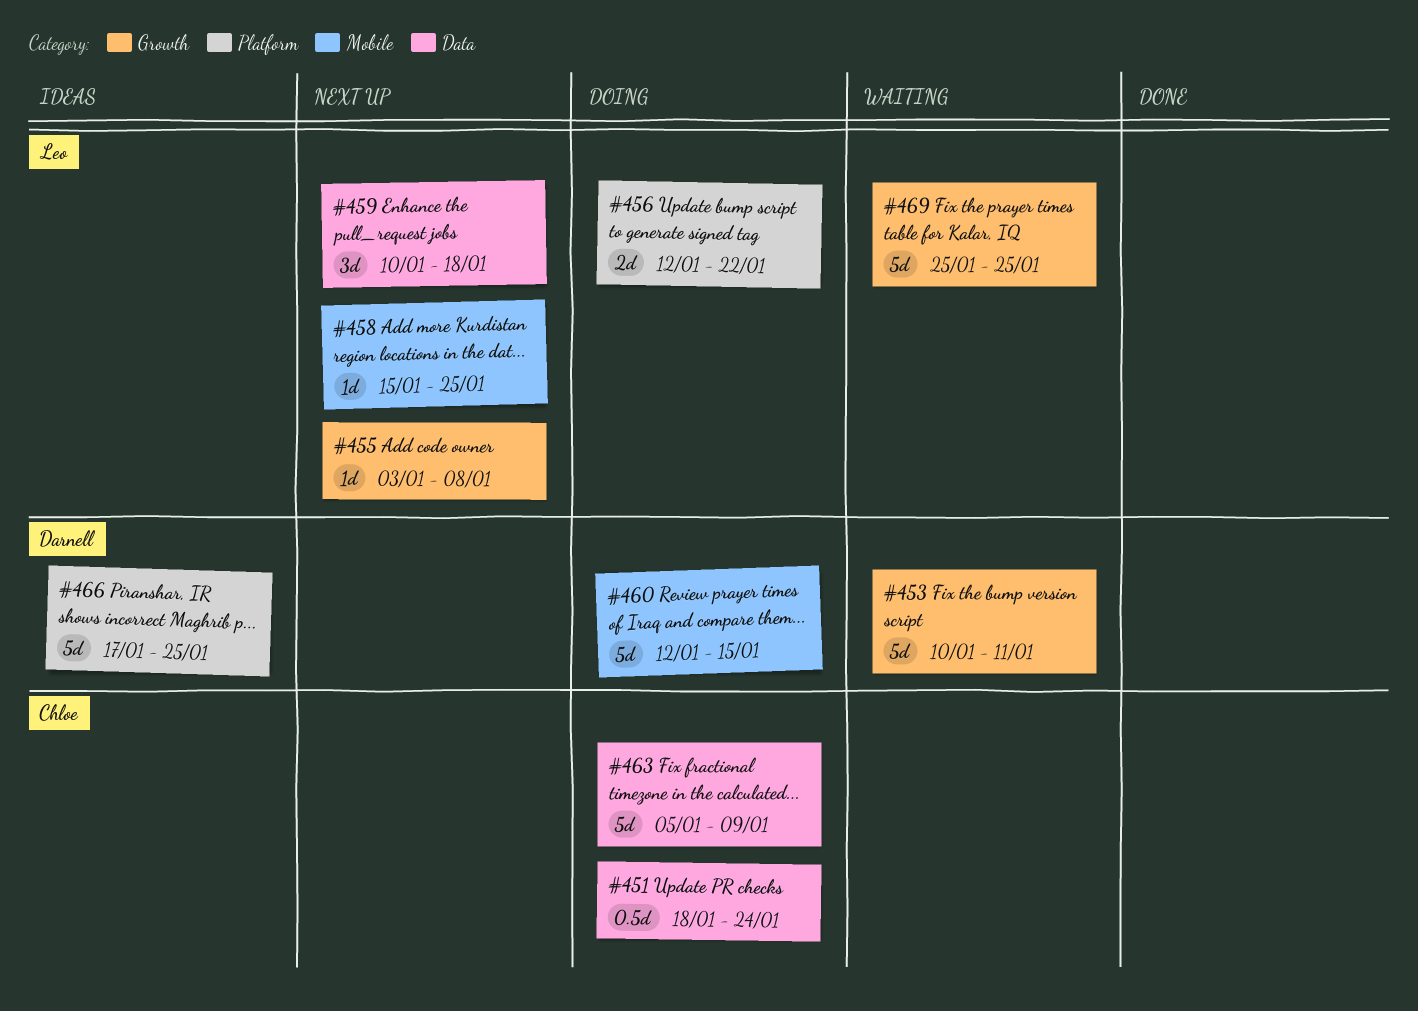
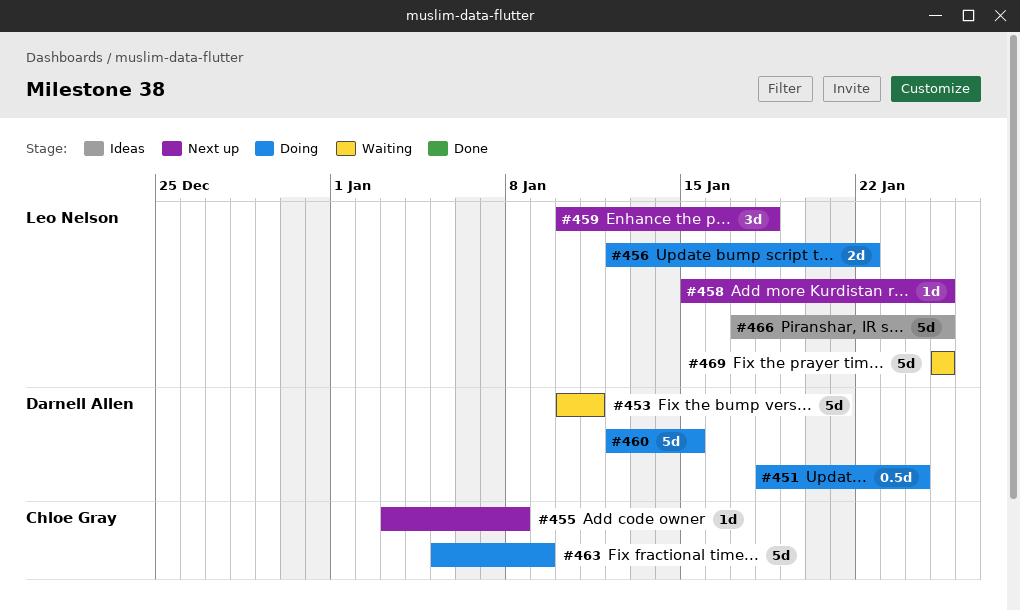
#451, owner: Chloe Gray -> Darnell Allen
#455, owner: Leo Nelson -> Chloe Gray
#466, owner: Darnell Allen -> Leo Nelson

